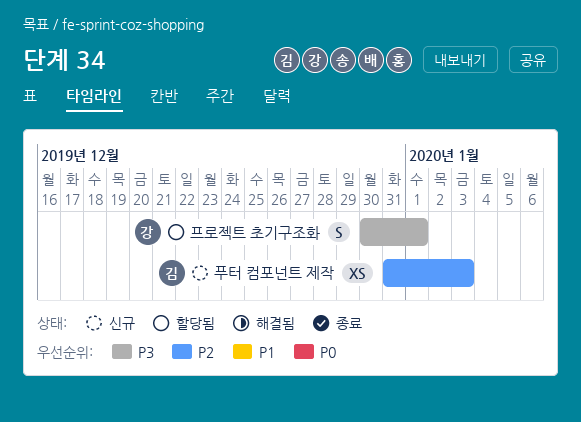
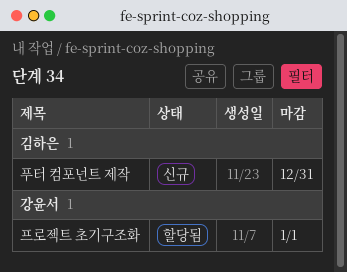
푸터 컴포넌트 제작, due: Jan 3 -> Dec 31

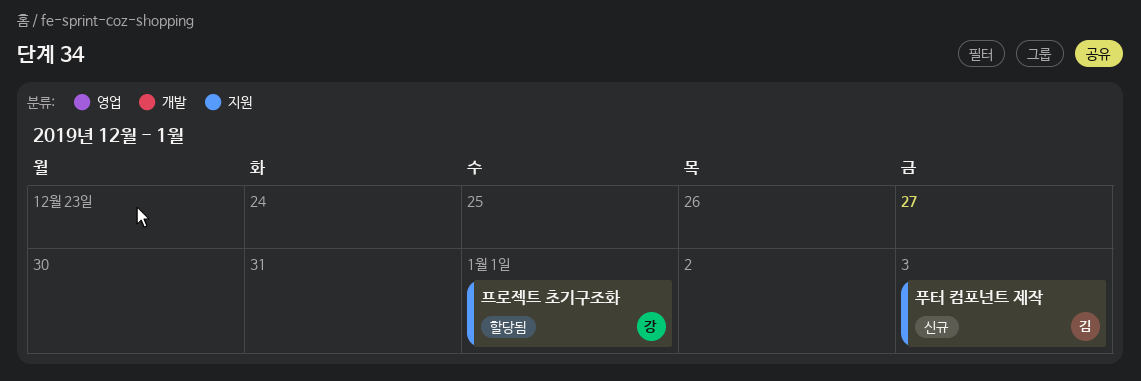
푸터 컴포넌트 제작, due: Dec 31 -> Jan 3

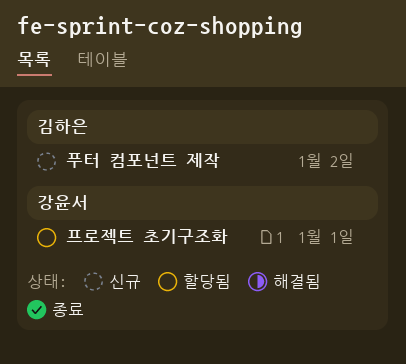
푸터 컴포넌트 제작, due: Jan 3 -> Jan 2

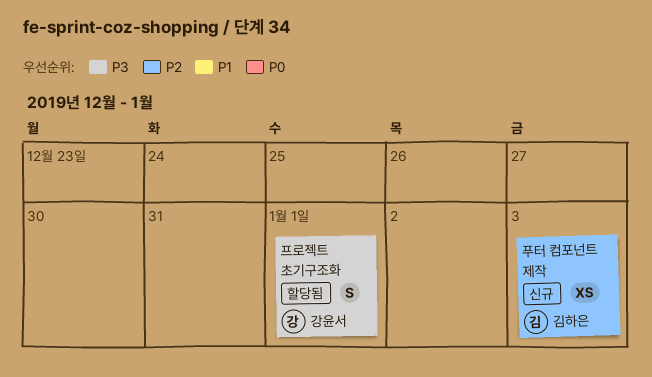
푸터 컴포넌트 제작, due: Jan 2 -> Jan 3

